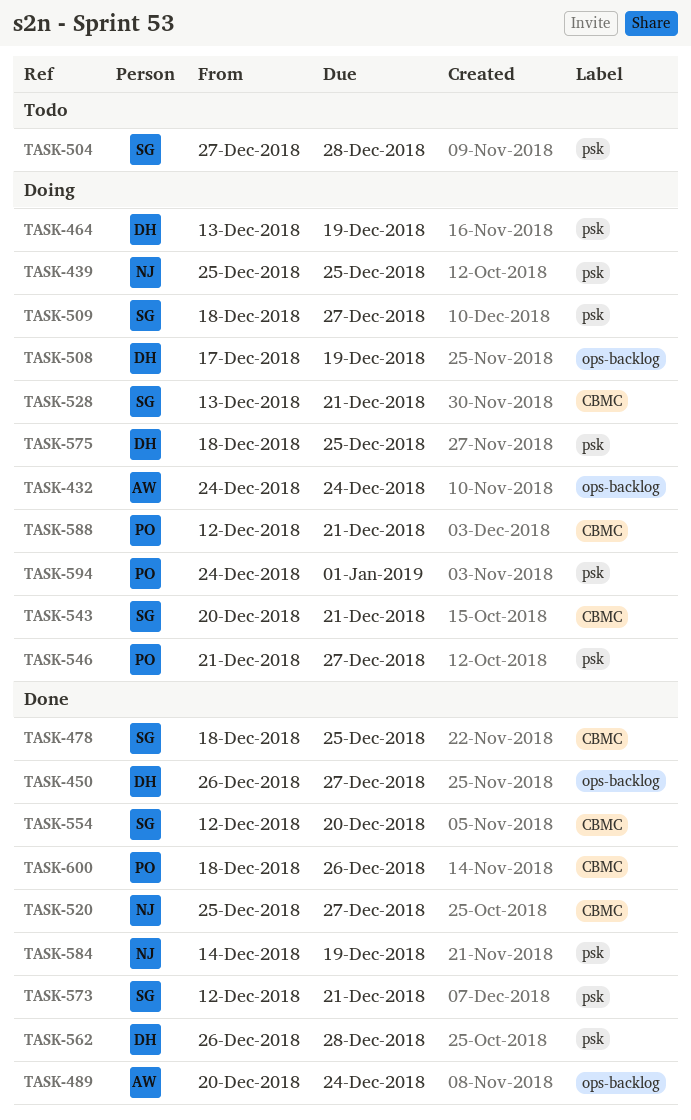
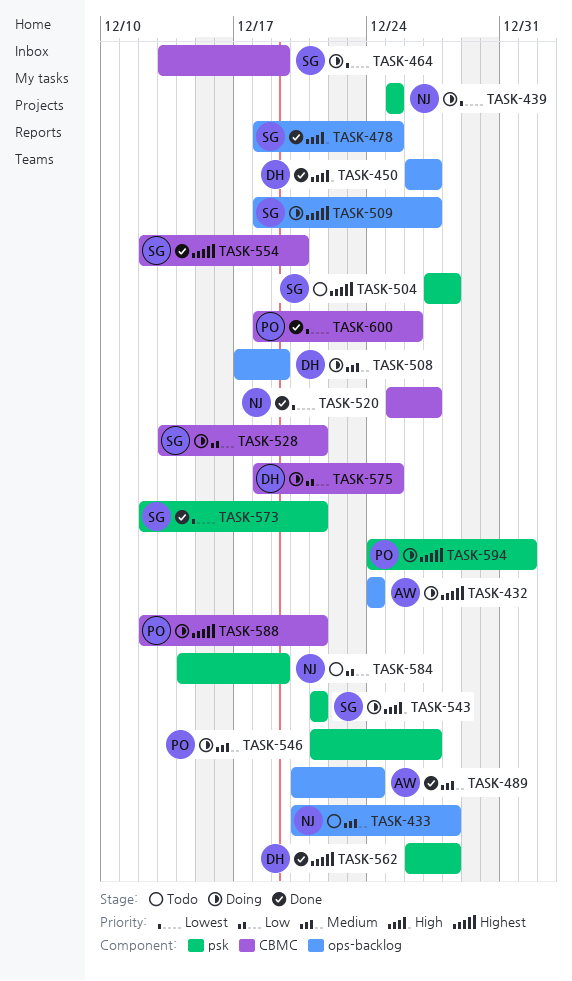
TASK-433: none -> present
TASK-464, owner: DH -> SG
TASK-464, label: psk -> CBMC
TASK-478, label: CBMC -> ops-backlog
TASK-509, label: psk -> ops-backlog
TASK-543, label: CBMC -> psk
TASK-543, start: Dec 20 -> Dec 21
TASK-575, label: psk -> CBMC
TASK-584, status: Done -> Todo

